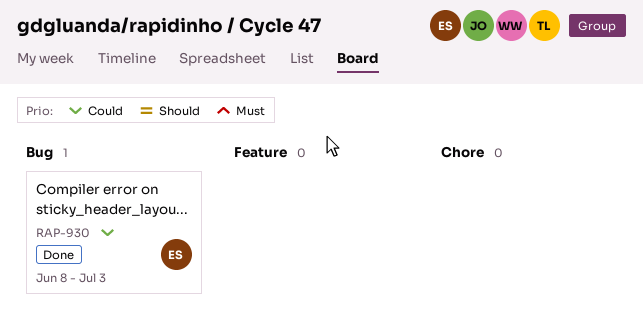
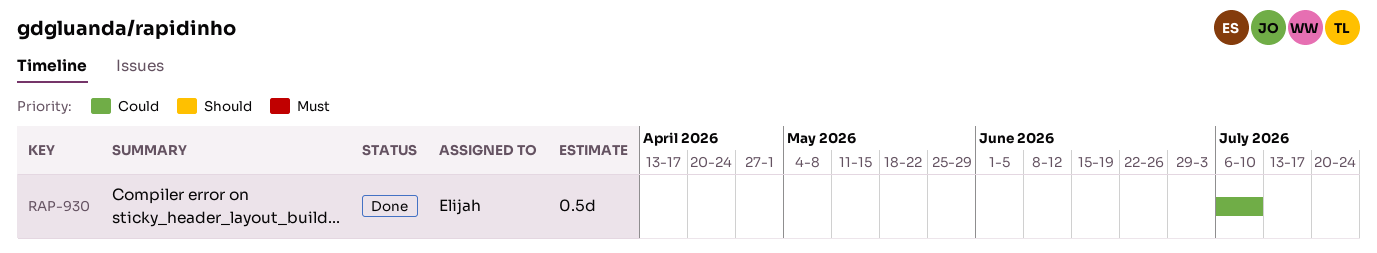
RAP-930, start: Jun 8 -> Jul 6
RAP-930, due: Jul 3 -> Jul 10

